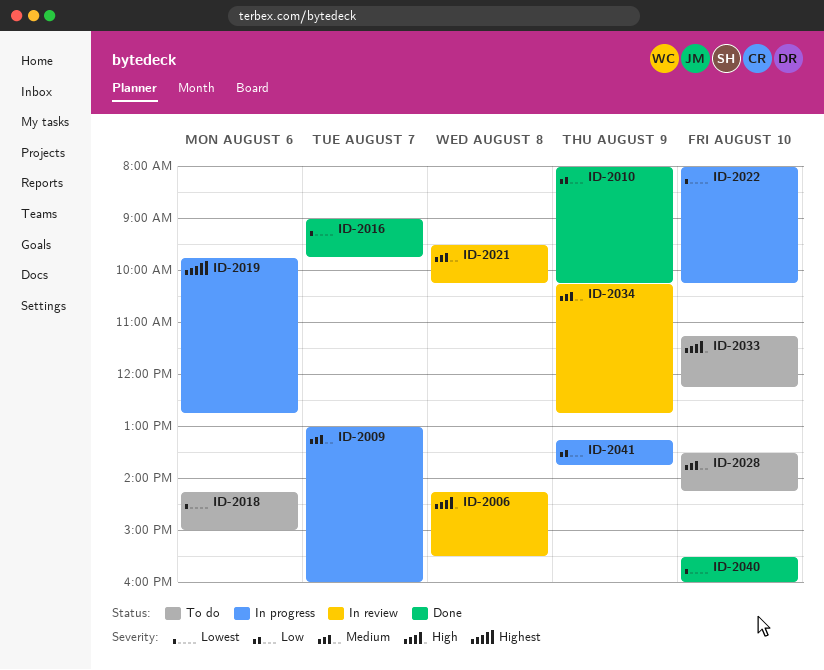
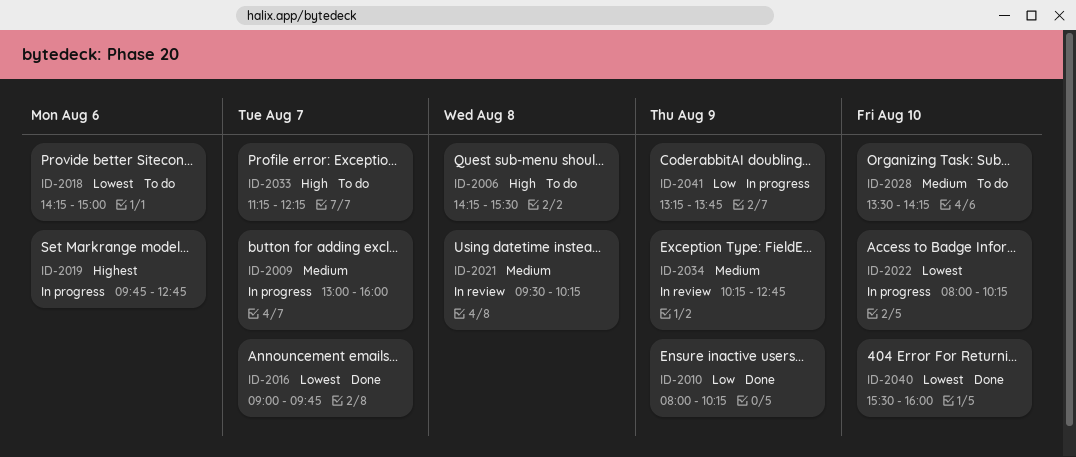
ID-2006, status: In review -> To do
ID-2033, day: Aug 10 -> Aug 7

